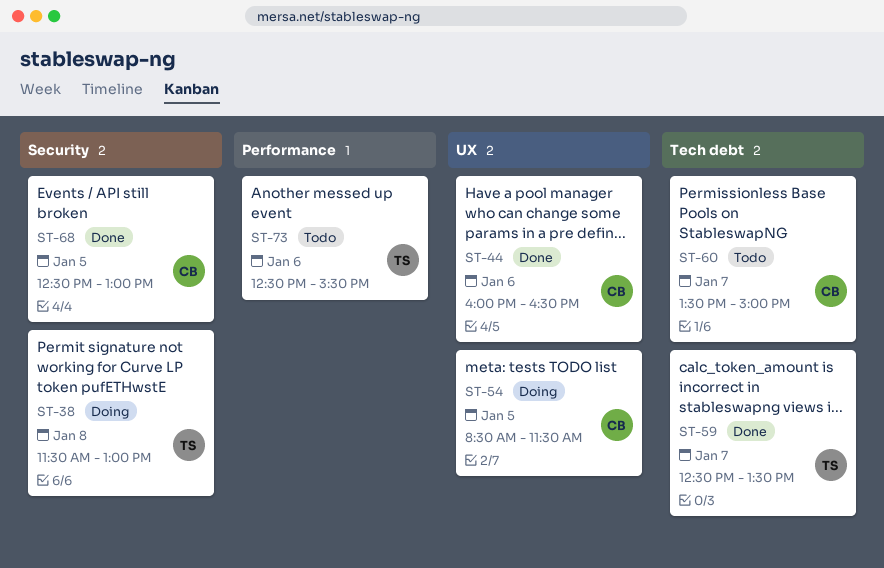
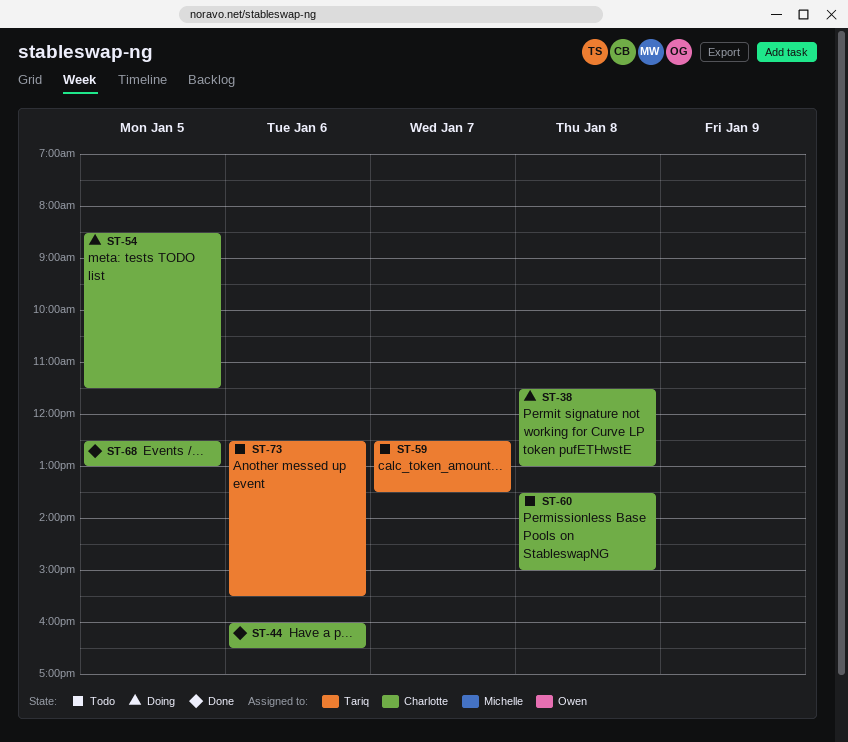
ST-38, owner: Tariq -> Charlotte
ST-59, status: Done -> Todo
ST-60, day: Jan 7 -> Jan 8

